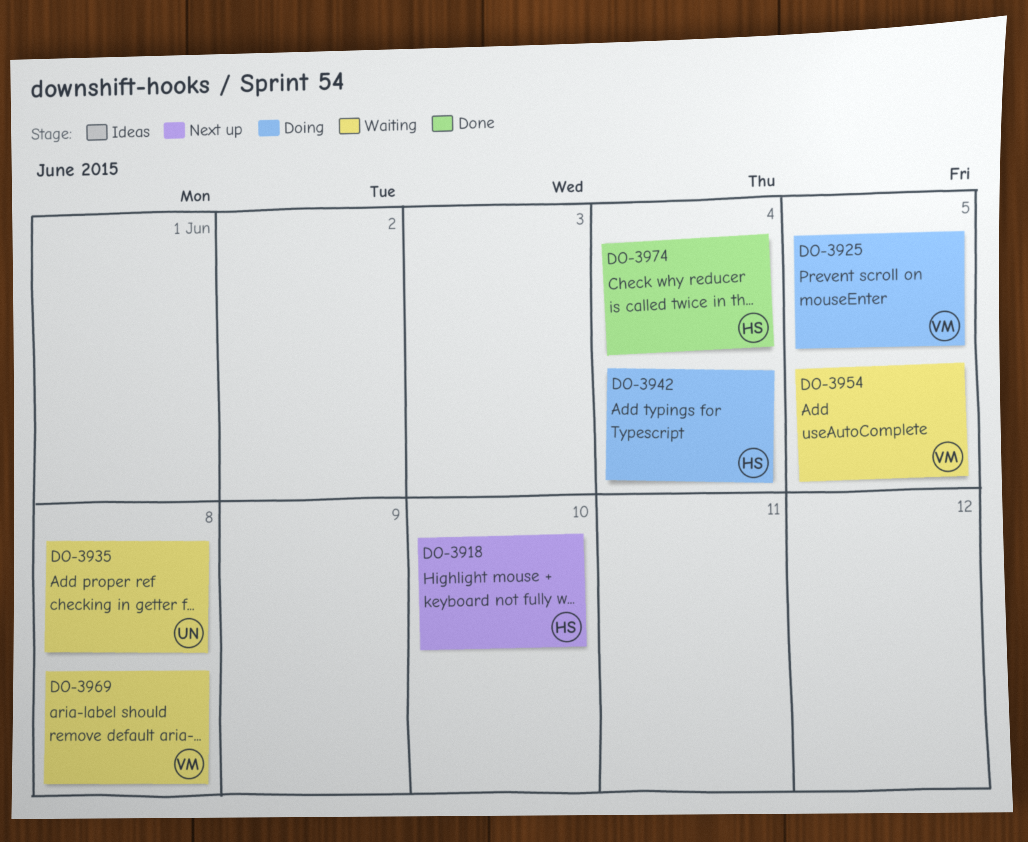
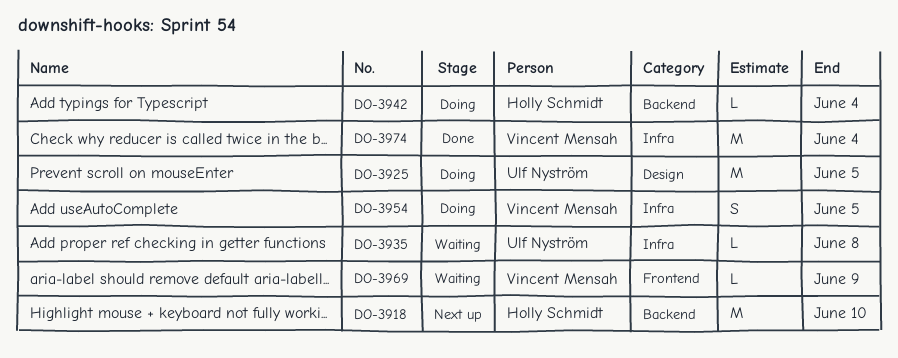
DO-3925, owner: Vincent Mensah -> Ulf Nyström
DO-3954, status: Waiting -> Doing
DO-3969, due: Jun 8 -> Jun 9
DO-3974, owner: Holly Schmidt -> Vincent Mensah

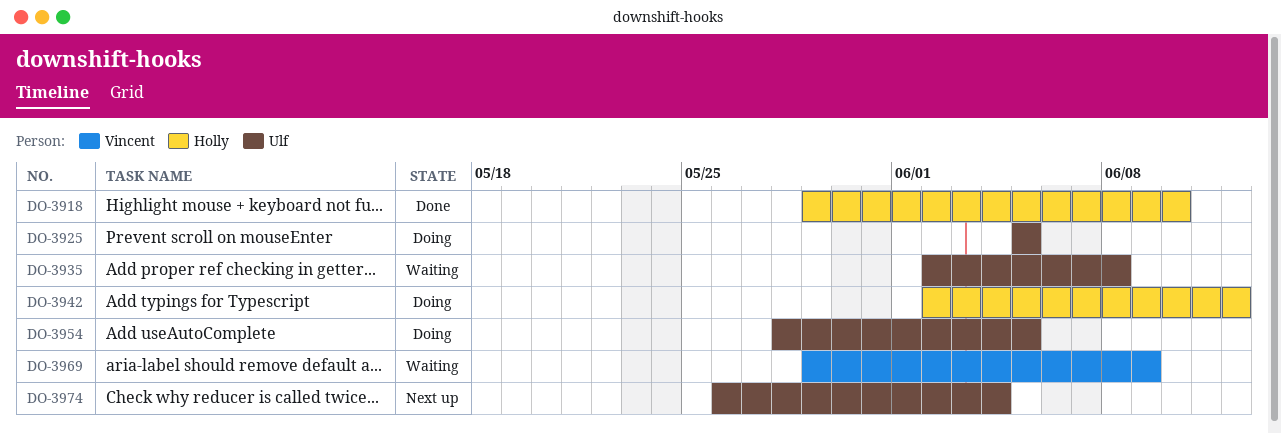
DO-3918, status: Next up -> Done
DO-3942, due: Jun 4 -> Jun 12
DO-3954, owner: Vincent Mensah -> Ulf Nyström
DO-3974, status: Done -> Next up
DO-3974, owner: Vincent Mensah -> Ulf Nyström

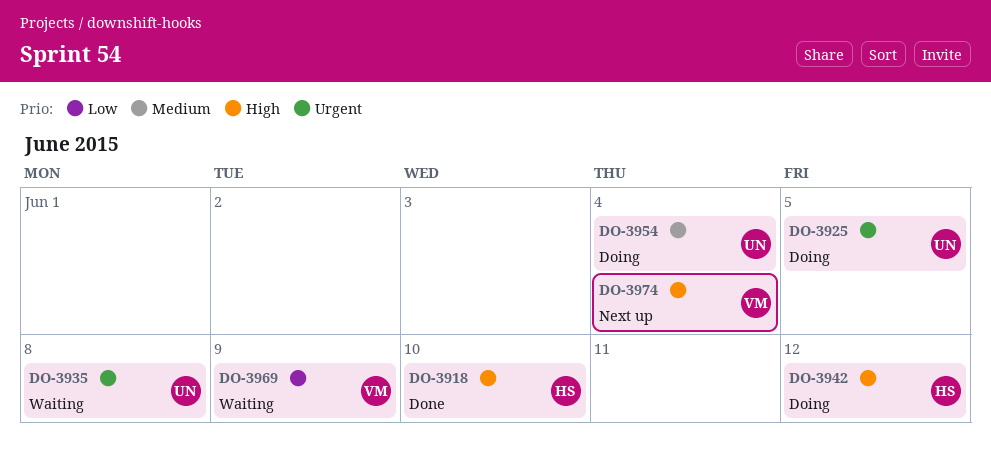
DO-3954, due: Jun 5 -> Jun 4
DO-3974, owner: Ulf -> Vincent

